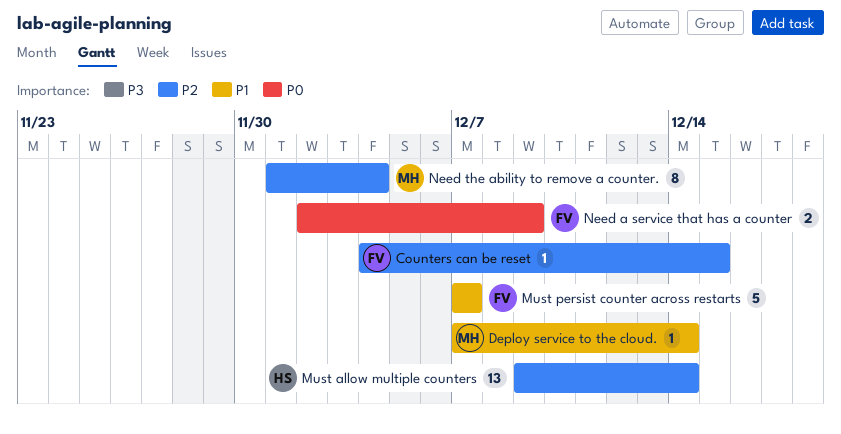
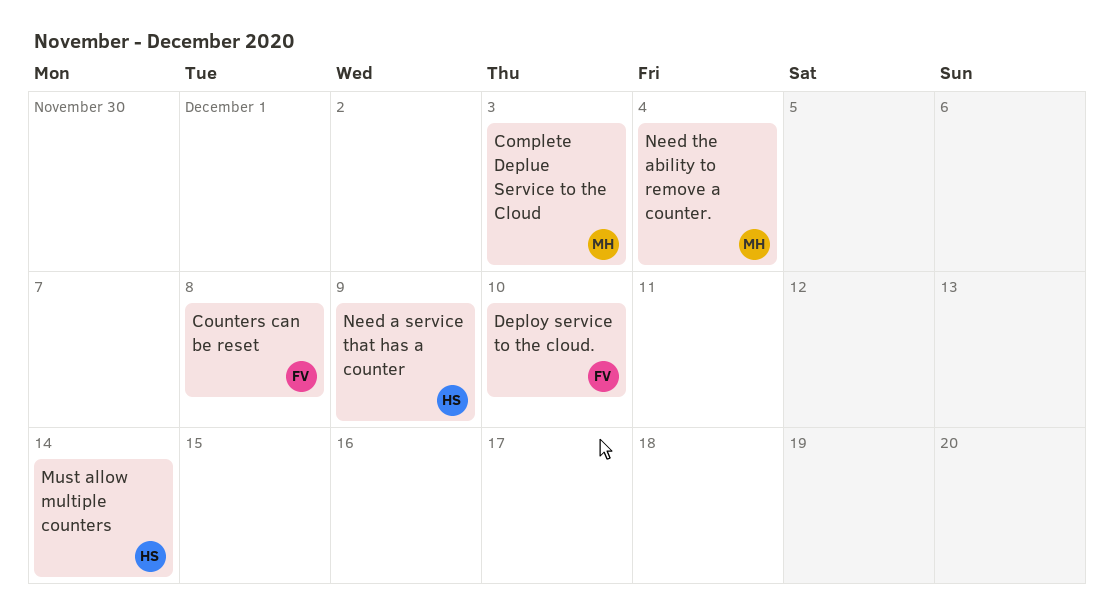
Complete Deplue Service to the Cloud: none -> present
Counters can be reset, due: Dec 15 -> Dec 8
Deploy service to the cloud., owner: MH -> FV
Deploy service to the cloud., due: Dec 14 -> Dec 10
Must persist counter across restarts: present -> none
Need a service that has a counter, owner: FV -> HS

